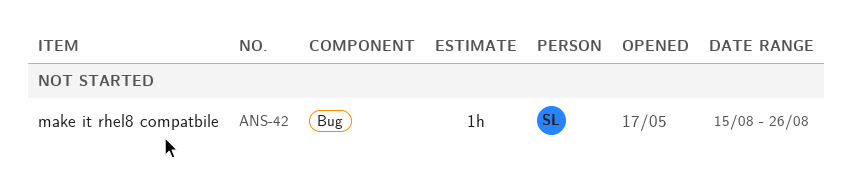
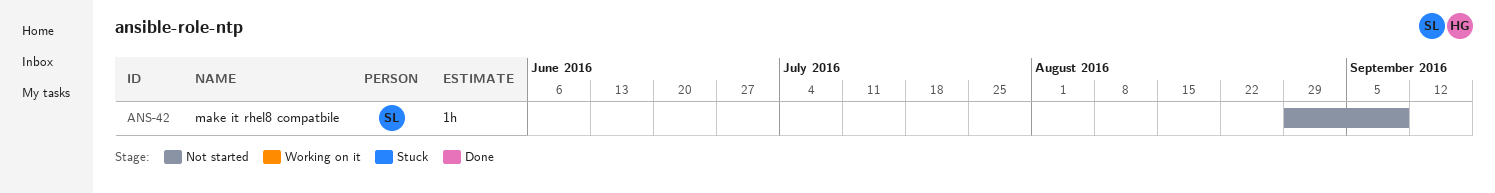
ANS-42, start: Aug 15 -> Aug 29
ANS-42, due: Aug 26 -> Sep 9

